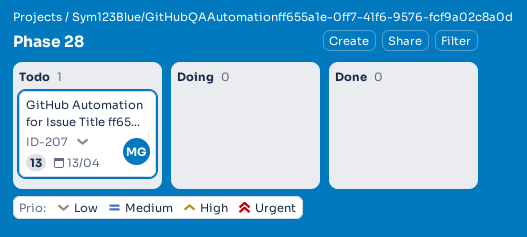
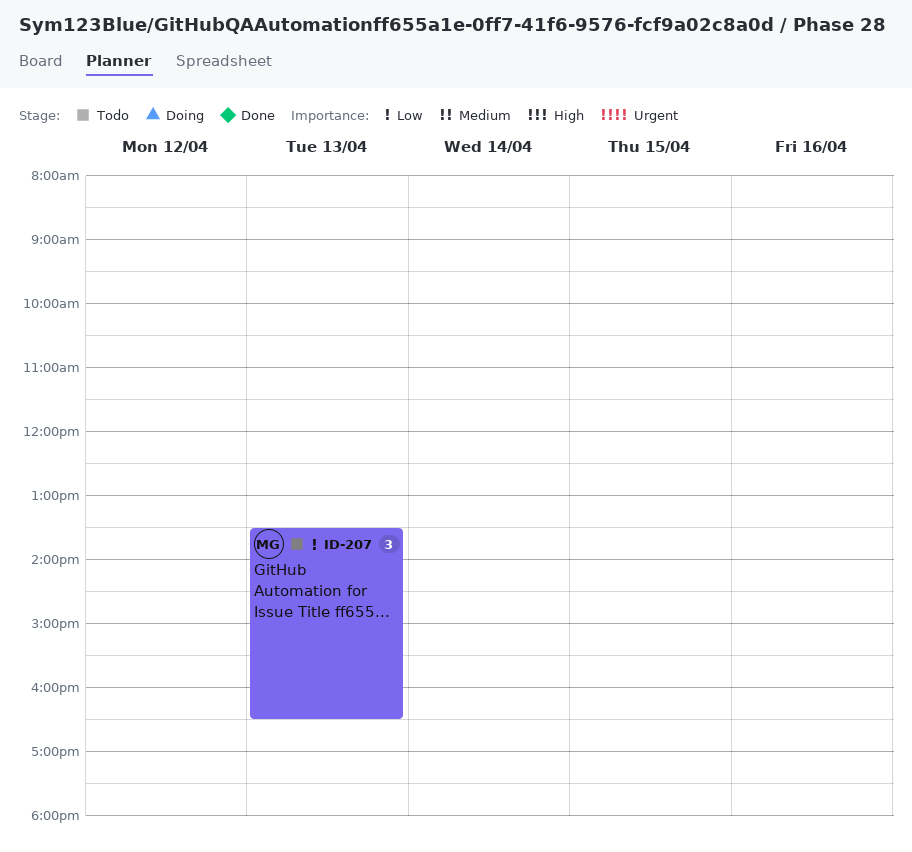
ID-207, estimate: 13 -> 3

